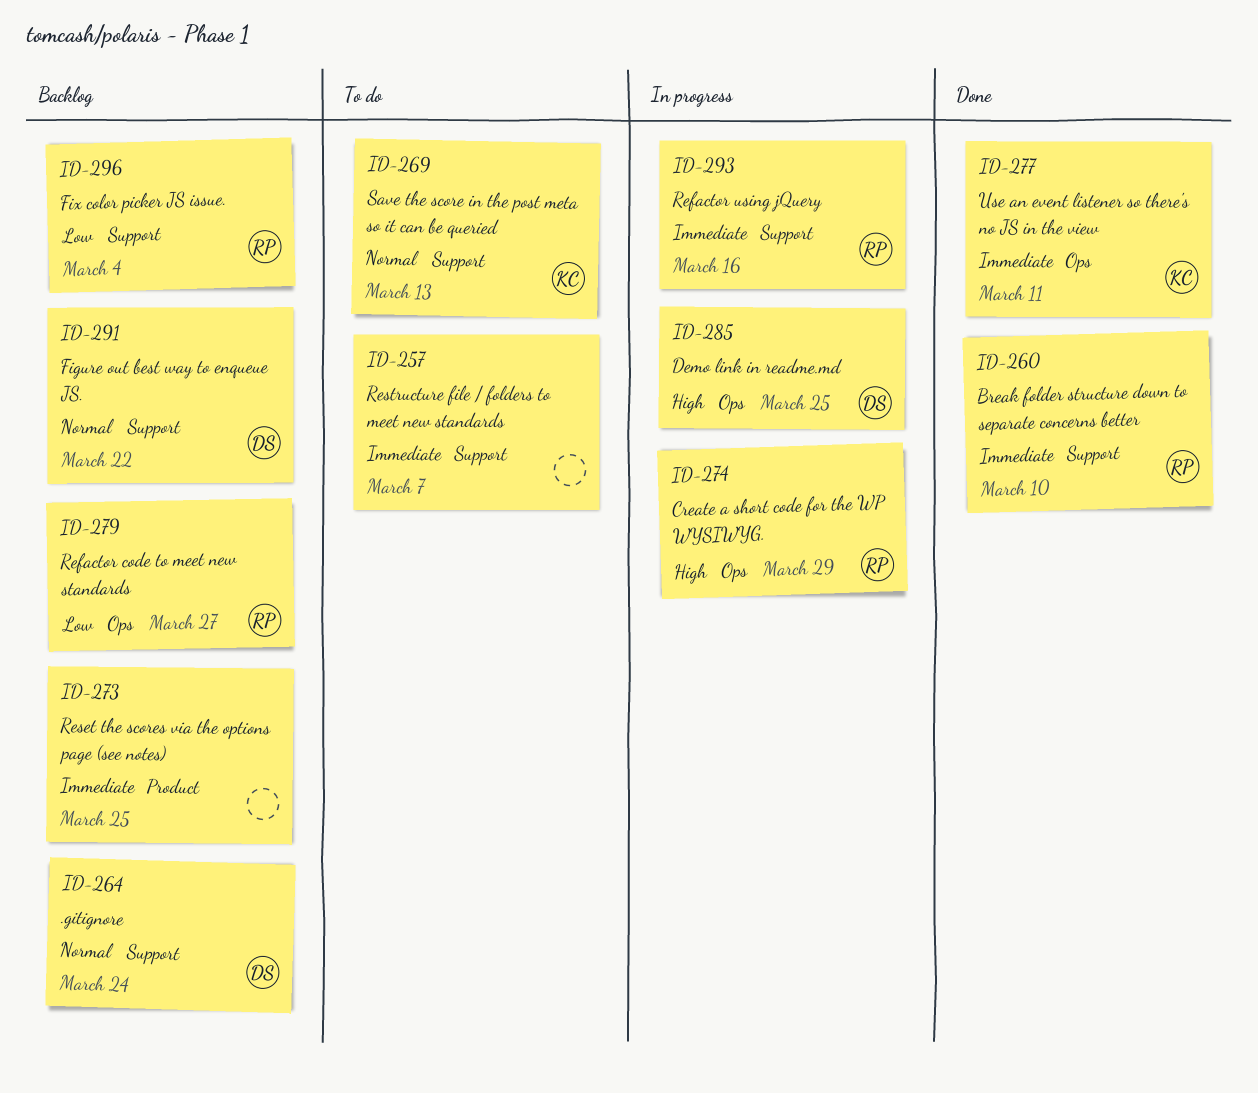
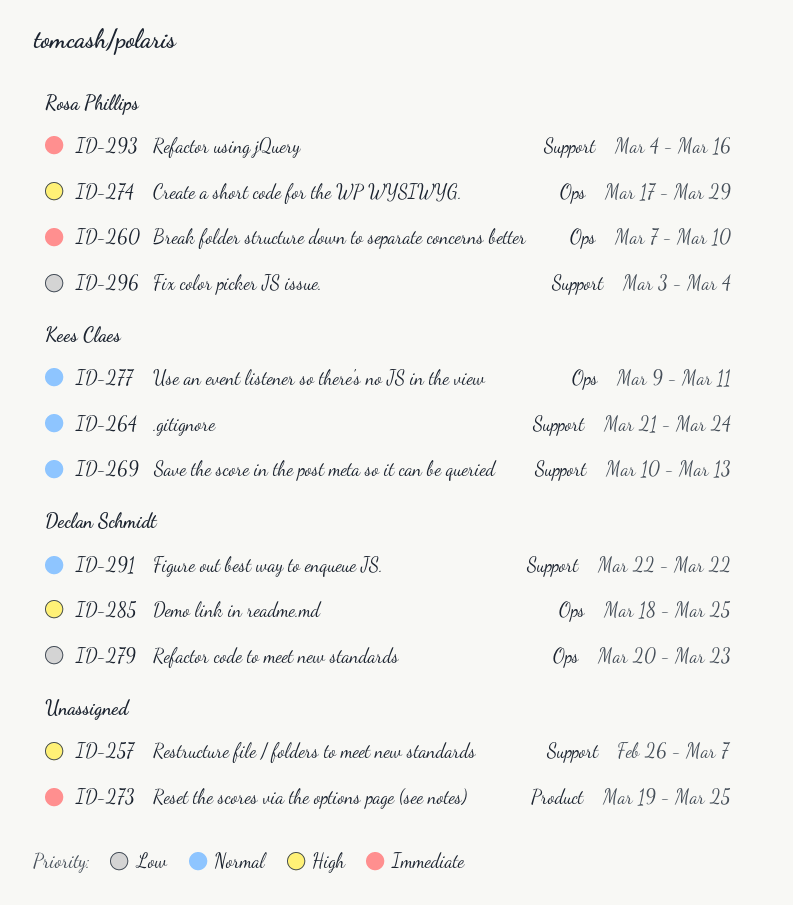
ID-257, priority: Immediate -> High
ID-260, label: Support -> Ops
ID-264, owner: Declan Schmidt -> Kees Claes
ID-277, priority: Immediate -> Normal
ID-279, owner: Rosa Phillips -> Declan Schmidt
ID-279, due: Mar 27 -> Mar 23

